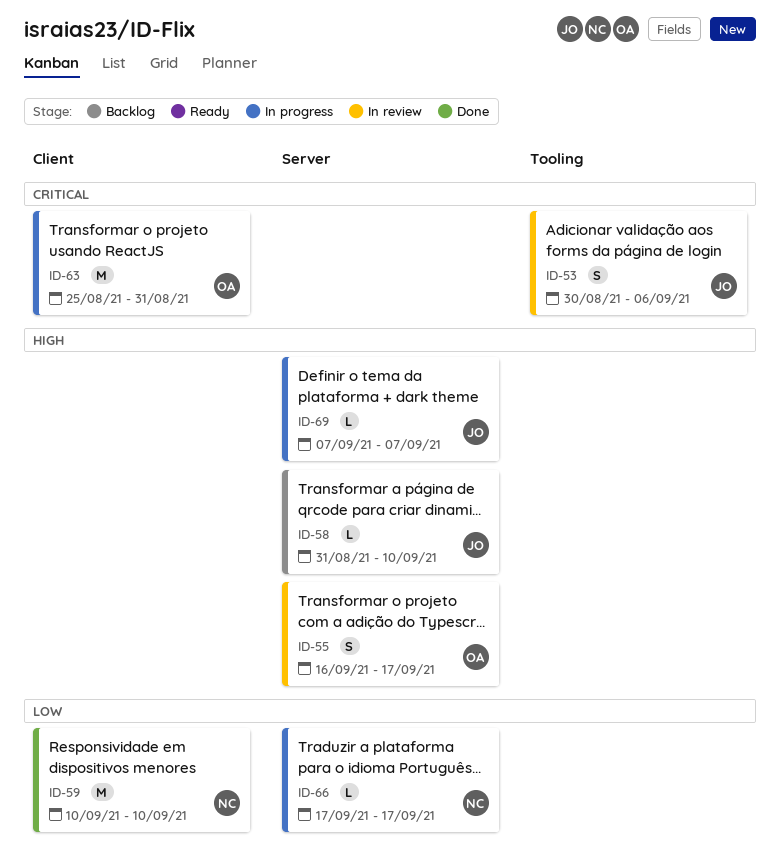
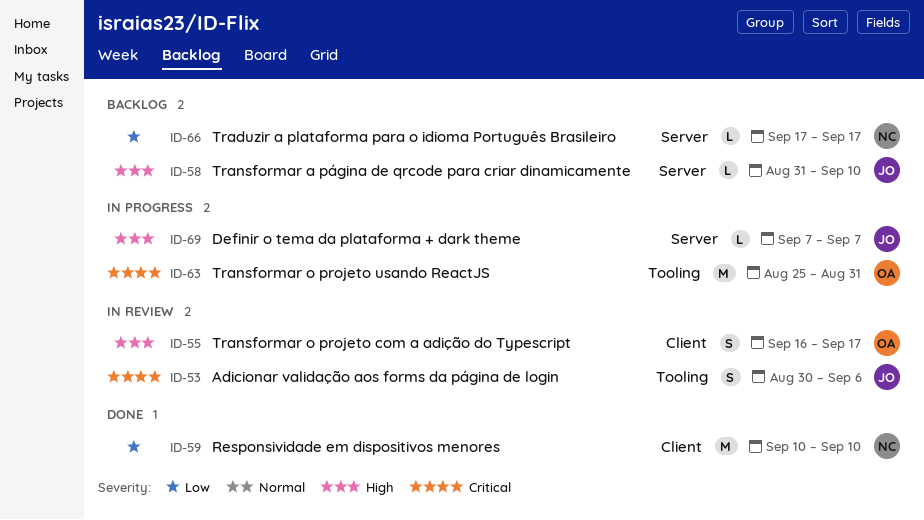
ID-55, label: Server -> Client
ID-63, label: Client -> Tooling
ID-66, status: In progress -> Backlog

